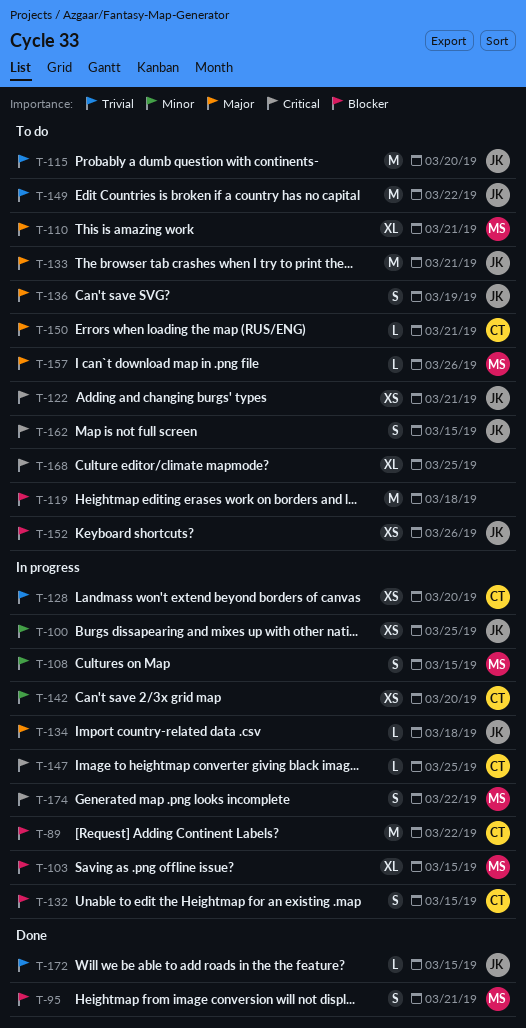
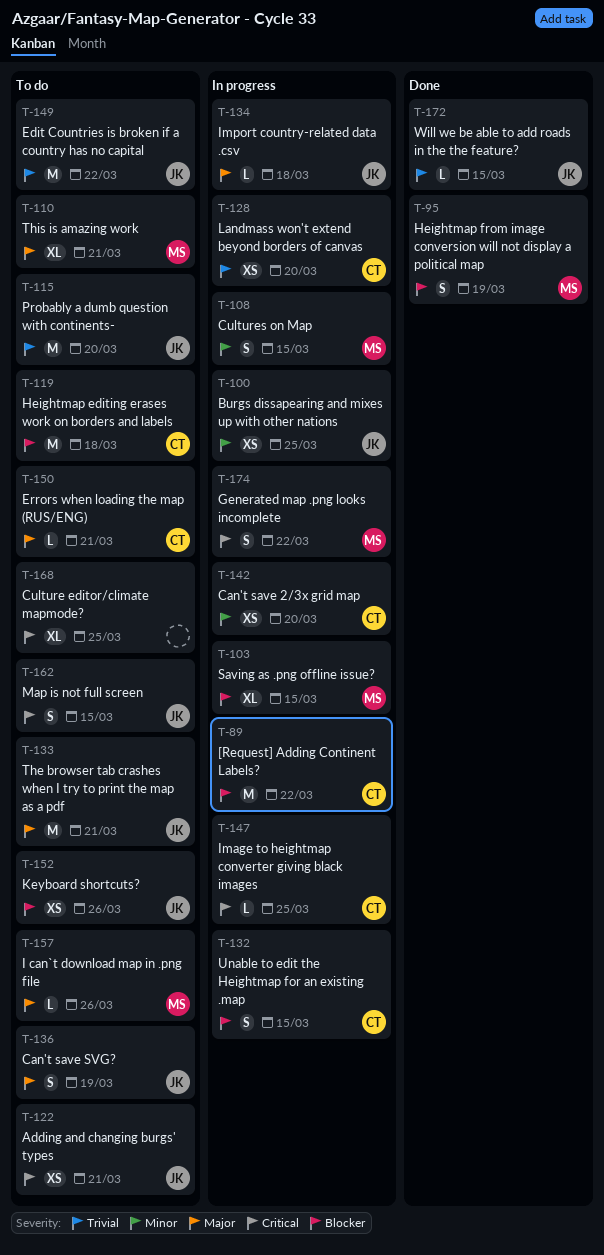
T-95, due: Mar 21 -> Mar 19
T-119, owner: none -> CT

